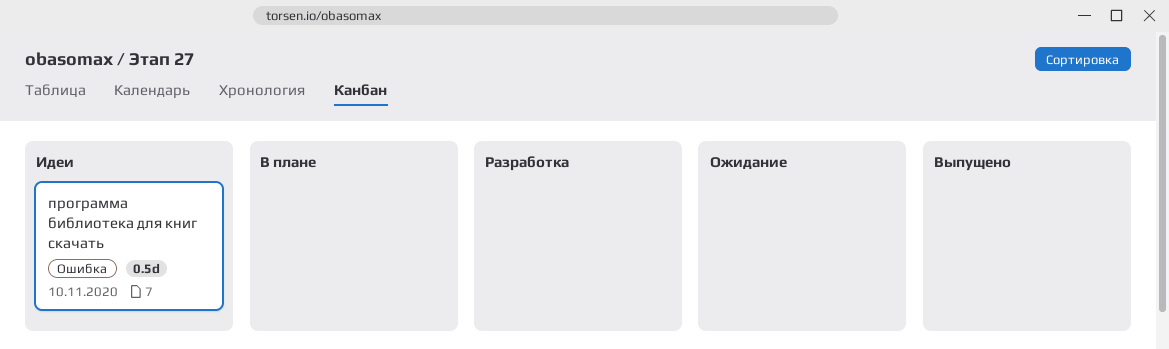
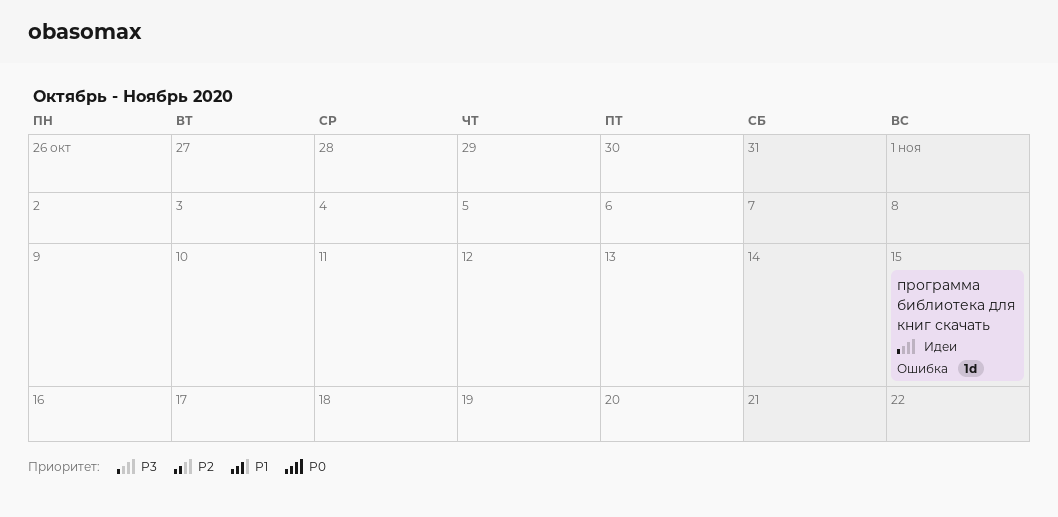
программа библиотека для книг скачать, estimate: 0.5d -> 1d
программа библиотека для книг скачать, due: Nov 10 -> Nov 15

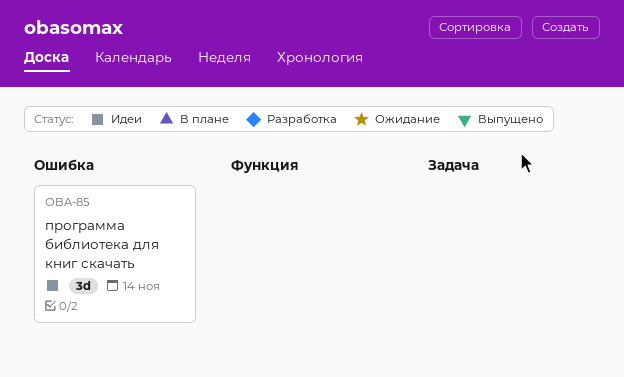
программа библиотека для книг скачать, estimate: 1d -> 3d
программа библиотека для книг скачать, due: Nov 15 -> Nov 14

